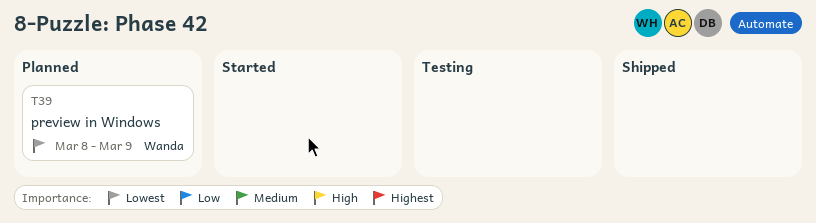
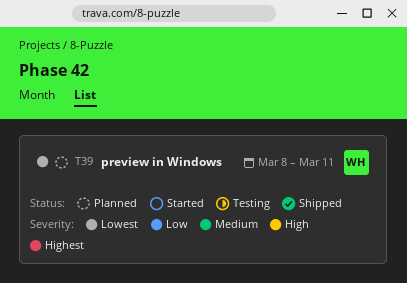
T39, due: Mar 9 -> Mar 11

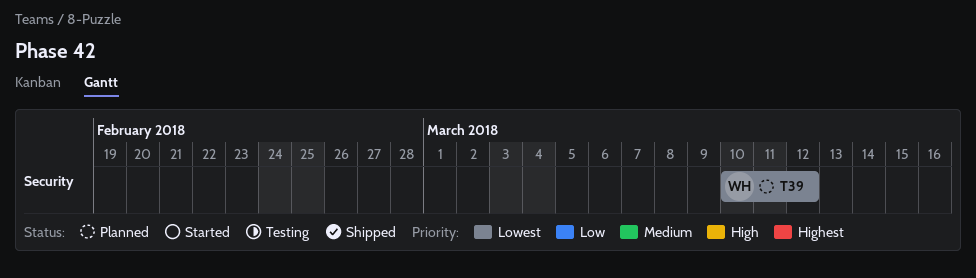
T39, start: Mar 8 -> Mar 10
T39, due: Mar 11 -> Mar 12

